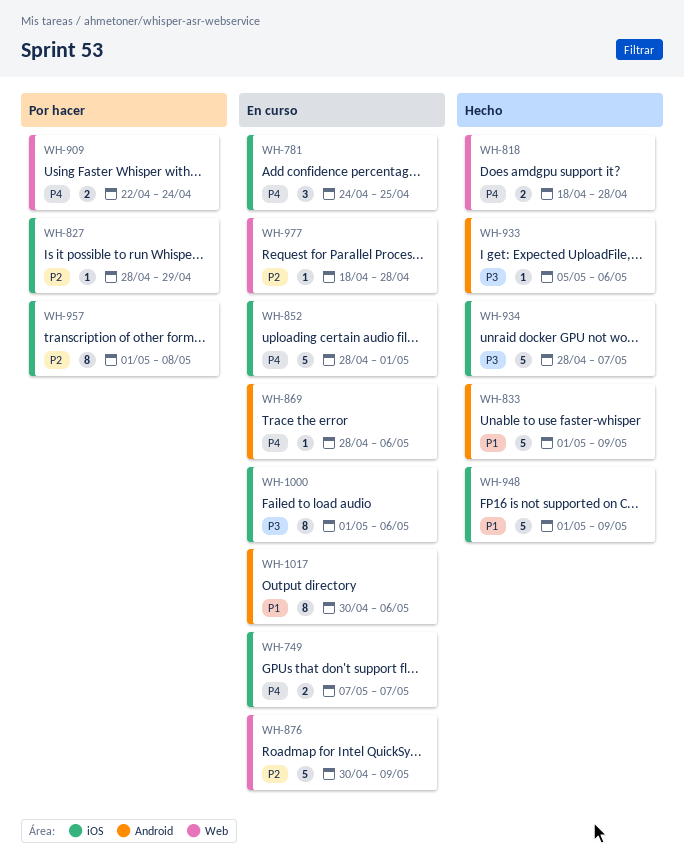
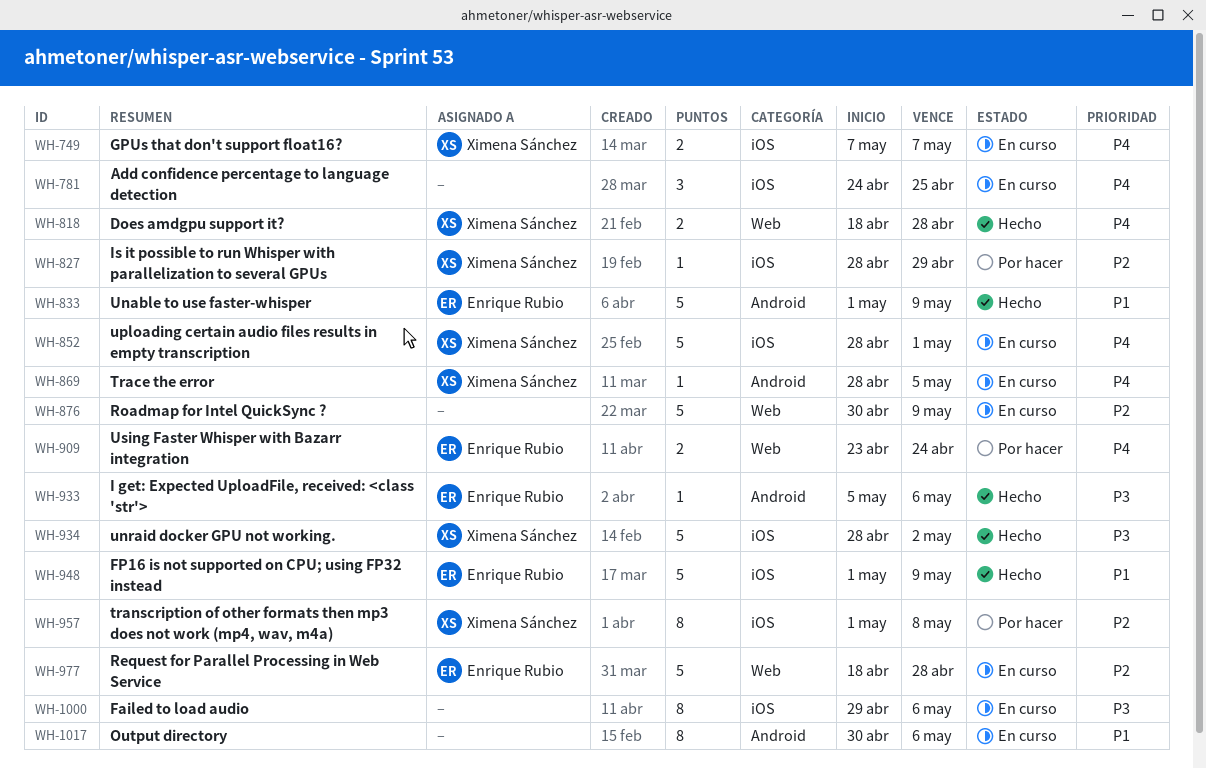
WH-869, due: May 6 -> May 5
WH-909, start: Apr 22 -> Apr 23
WH-934, due: May 7 -> May 2
WH-977, estimate: 1 -> 5
WH-1000, start: May 1 -> Apr 29

